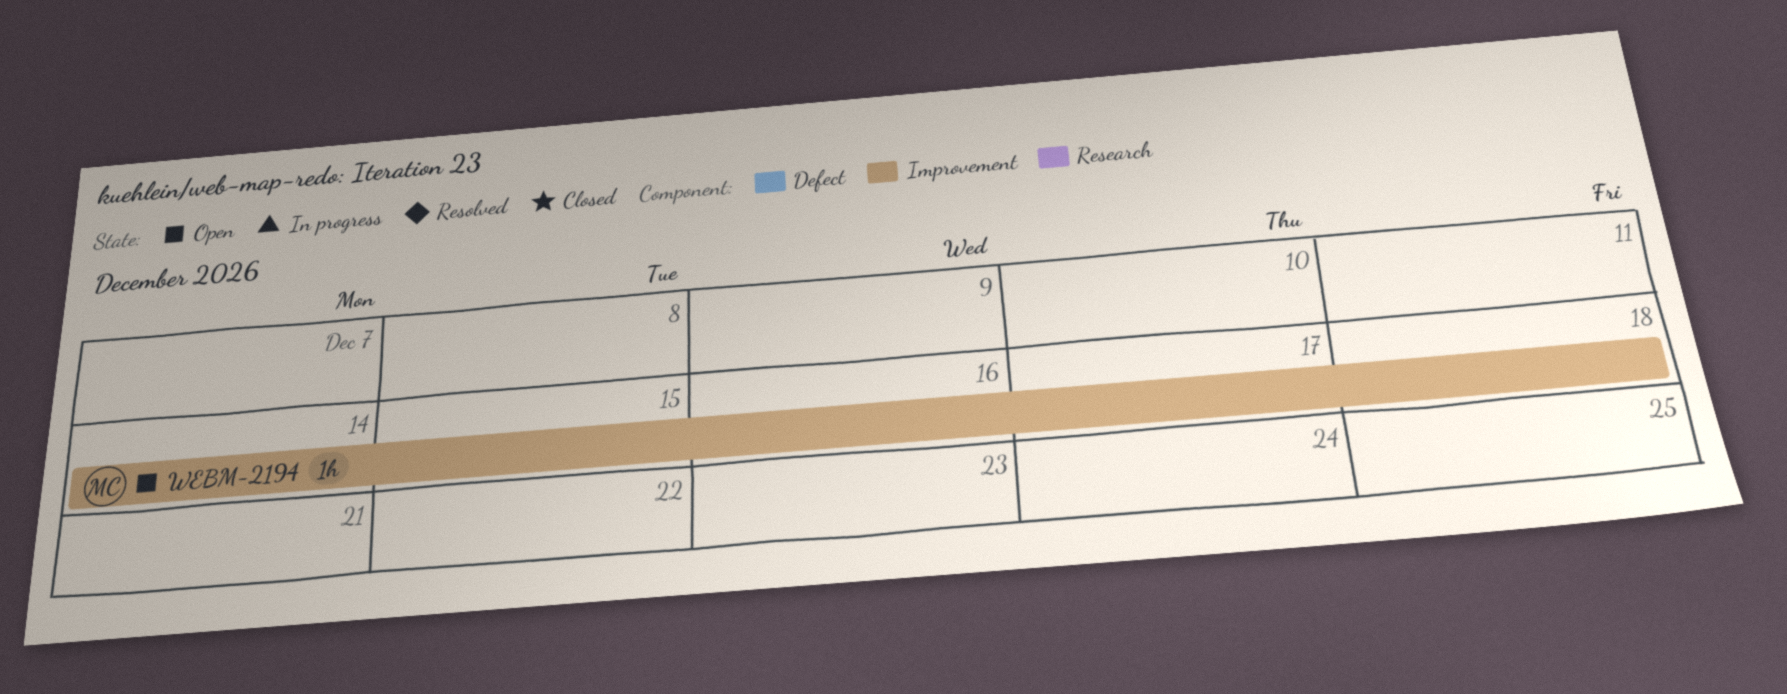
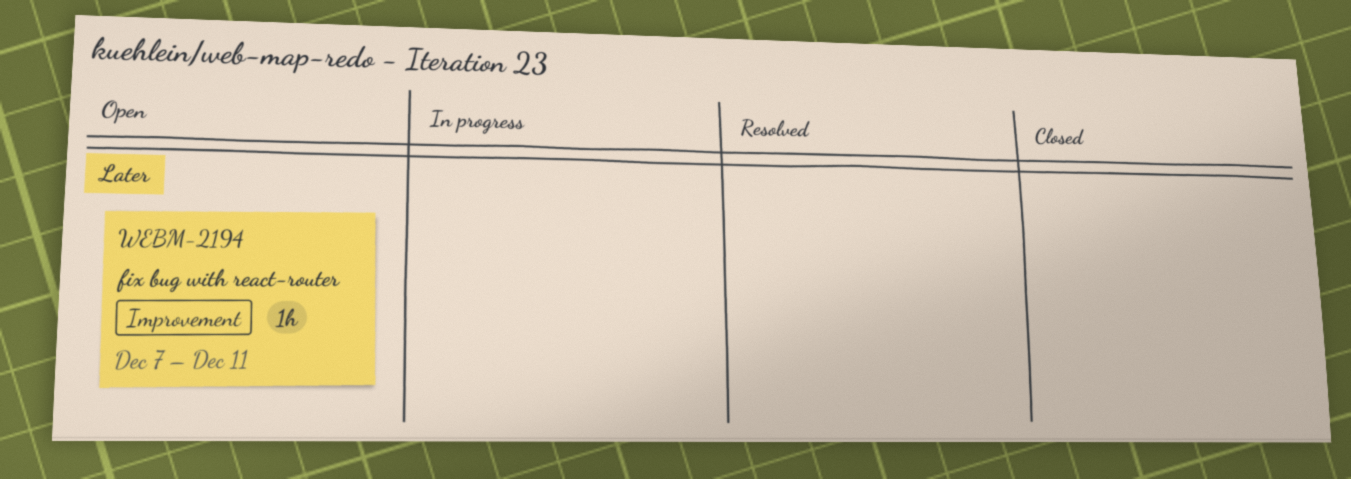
WEBM-2194, start: Dec 14 -> Dec 7
WEBM-2194, due: Dec 18 -> Dec 11

